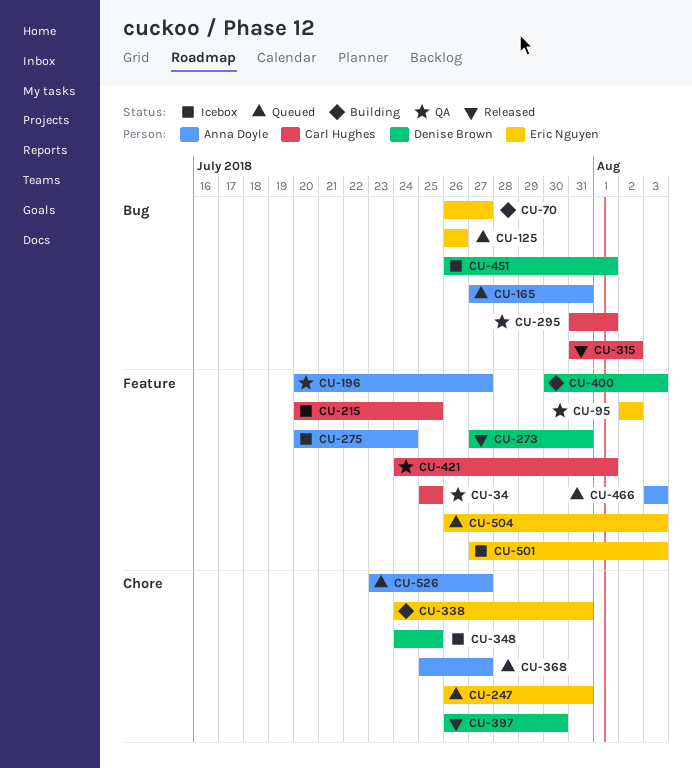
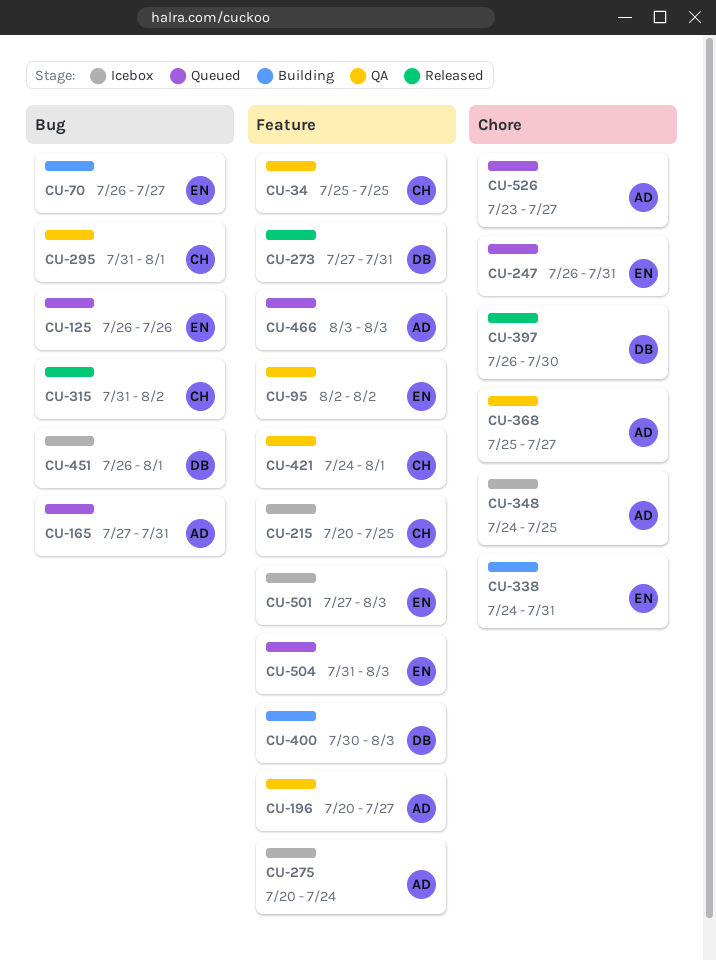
CU-348, owner: Denise Brown -> Anna Doyle
CU-368, status: Queued -> QA
CU-504, start: Jul 26 -> Jul 31

